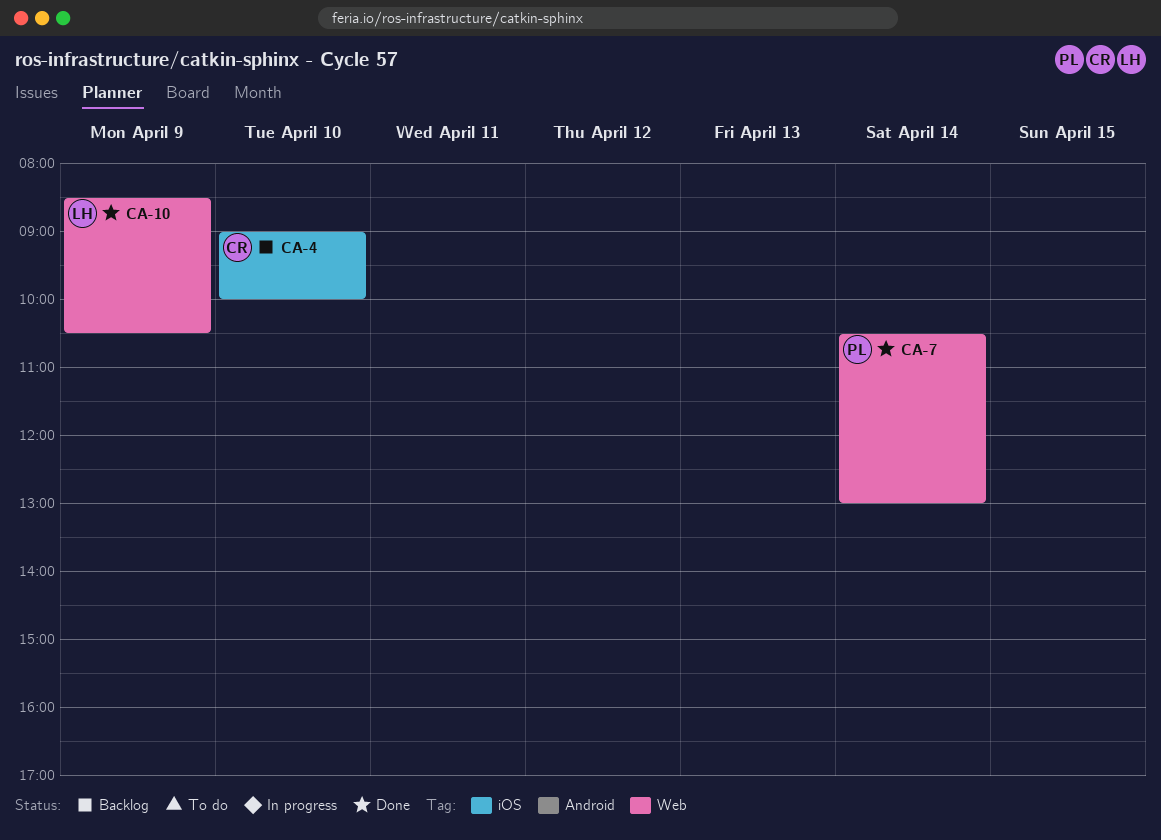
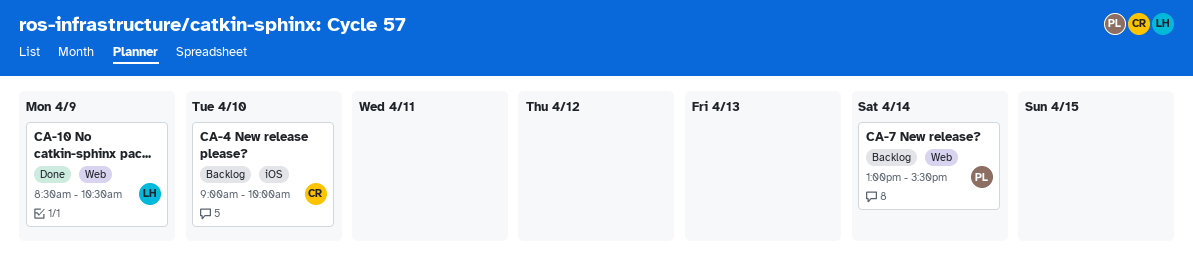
CA-7, status: Done -> Backlog
CA-7, begins: 10:30 -> 13:00
CA-7, ends: 13:00 -> 15:30

